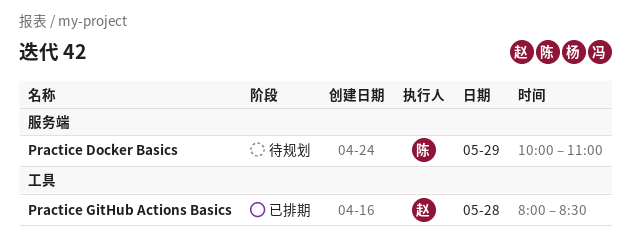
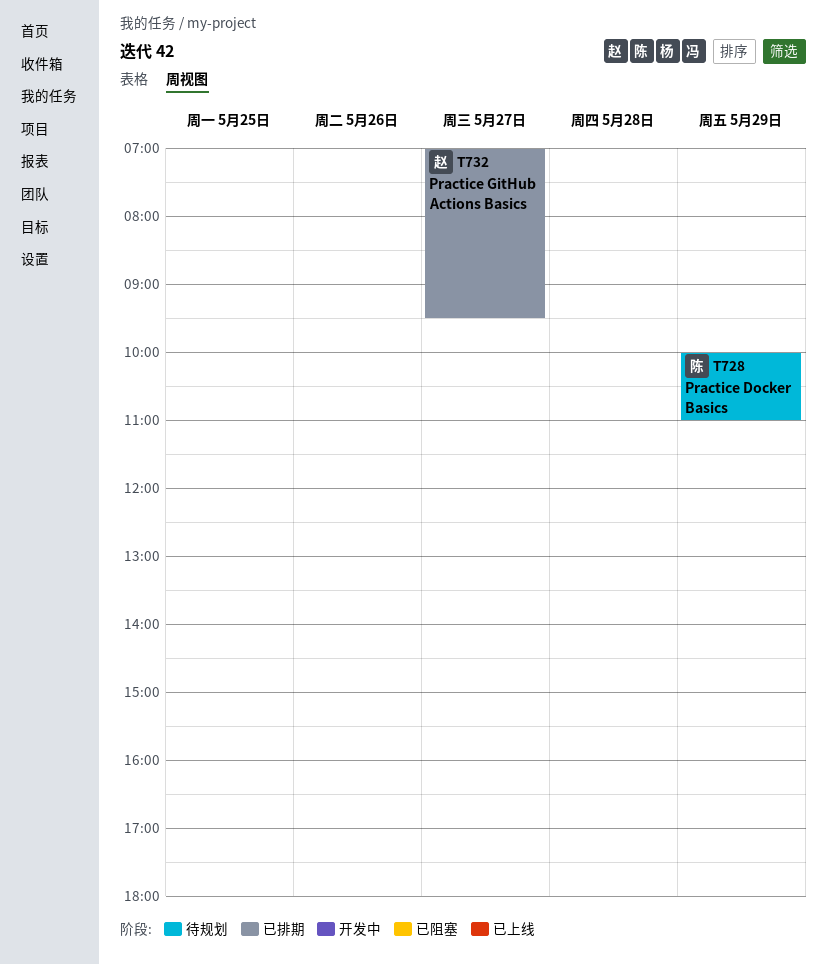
Practice GitHub Actions Basics, day: May 28 -> May 27
Practice GitHub Actions Basics, begins: 08:00 -> 07:00
Practice GitHub Actions Basics, ends: 08:30 -> 09:30

